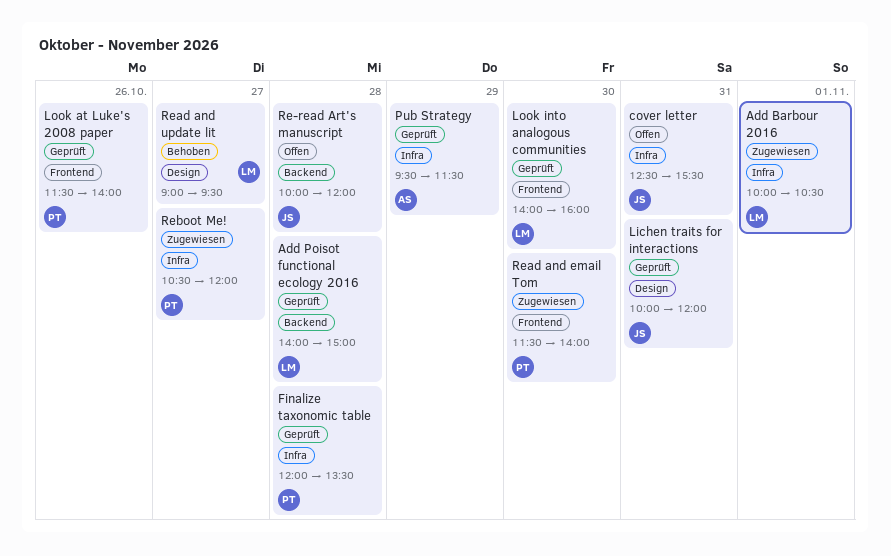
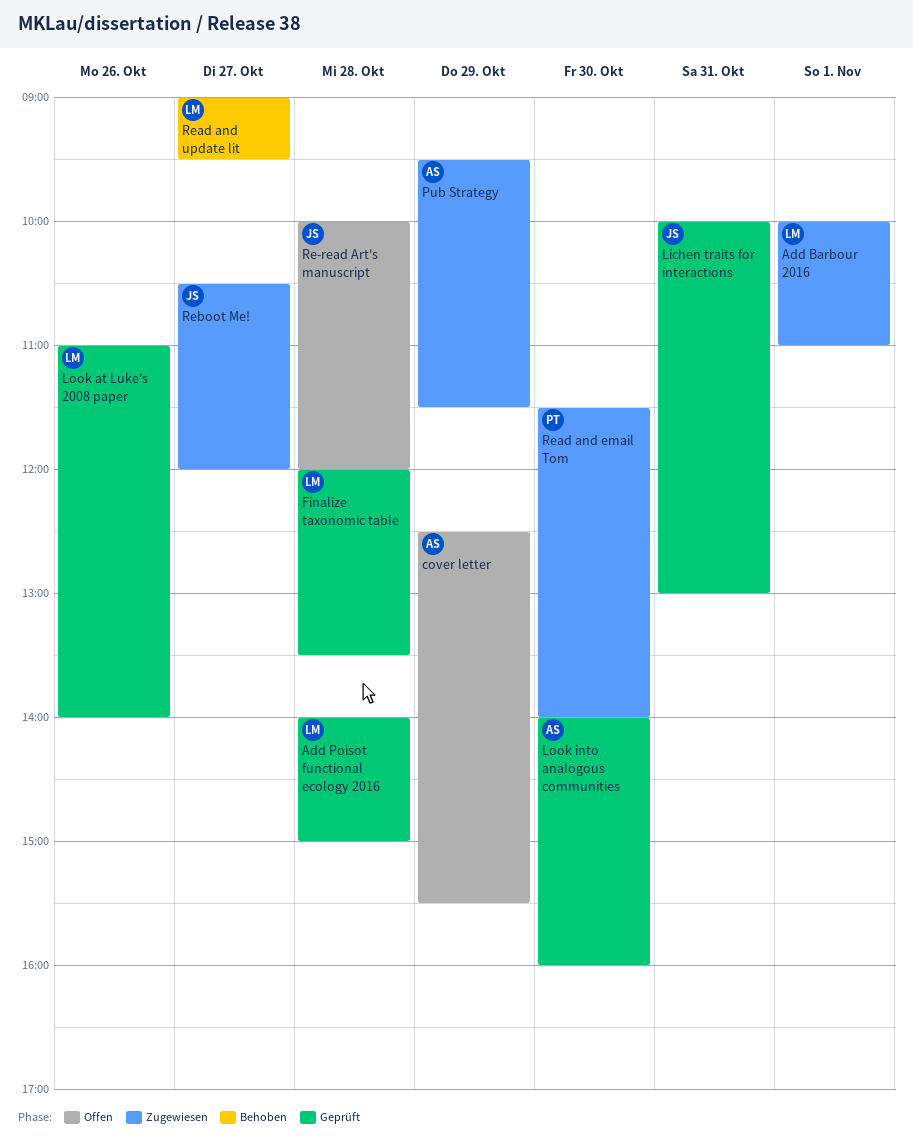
Add Barbour 2016, ends: 10:30 -> 11:00
cover letter, owner: JS -> AS
cover letter, day: Oct 31 -> Oct 29
Finalize taxonomic table, owner: PT -> LM
Lichen traits for interactions, ends: 12:00 -> 13:00
Look at Luke's 2008 paper, owner: PT -> LM
Look at Luke's 2008 paper, begins: 11:30 -> 11:00
Look into analogous communities, owner: LM -> AS
Pub Strategy, status: Geprüft -> Zugewiesen
Reboot Me!, owner: PT -> JS

